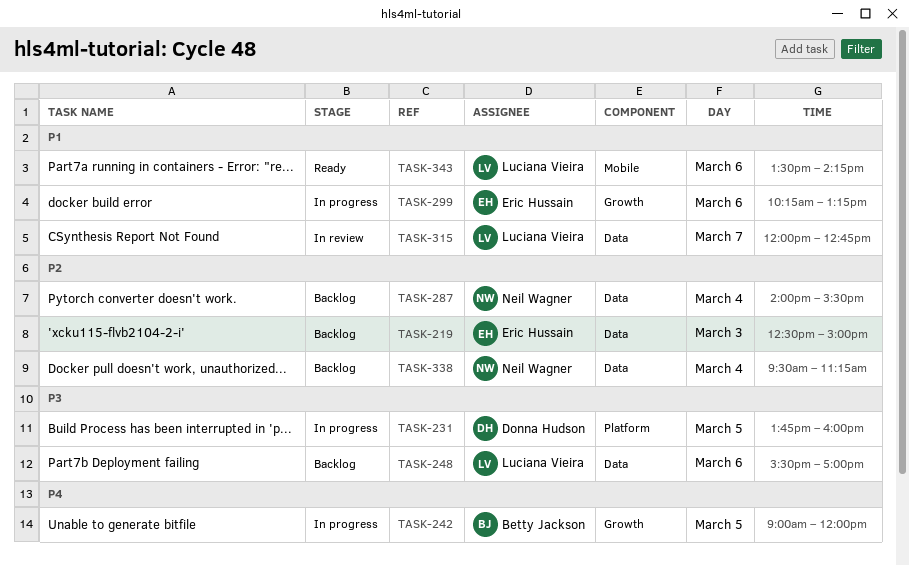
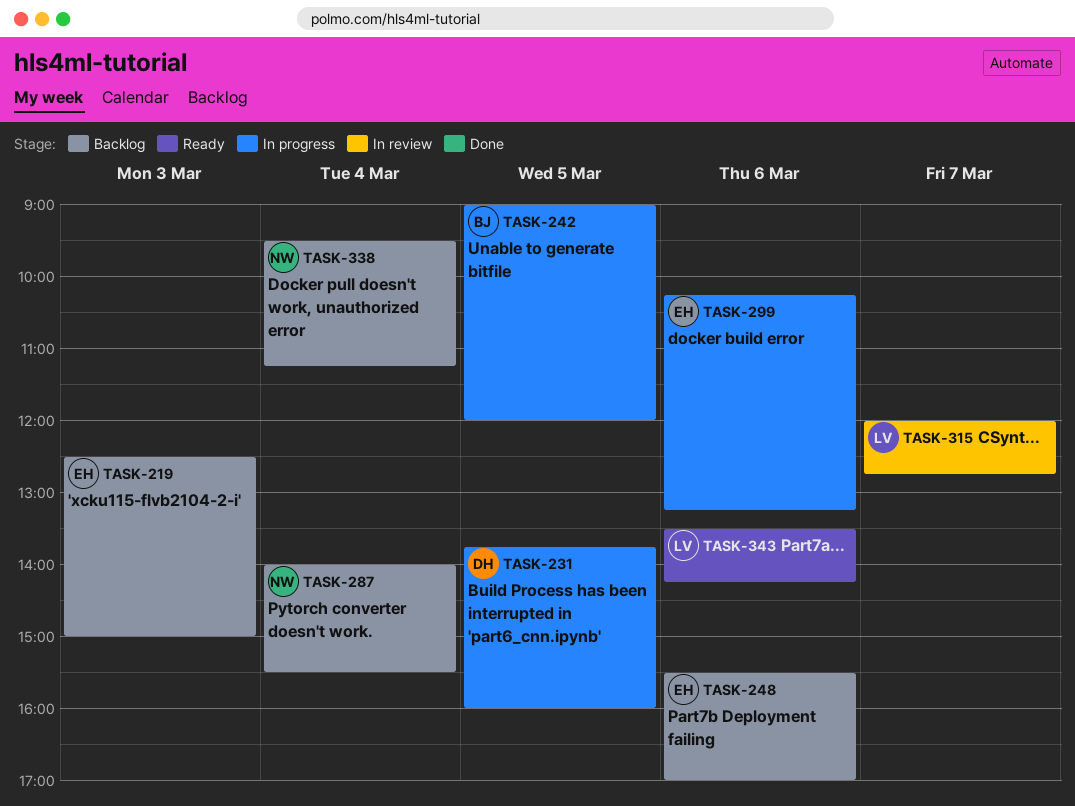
TASK-248, owner: Luciana Vieira -> Eric Hussain

